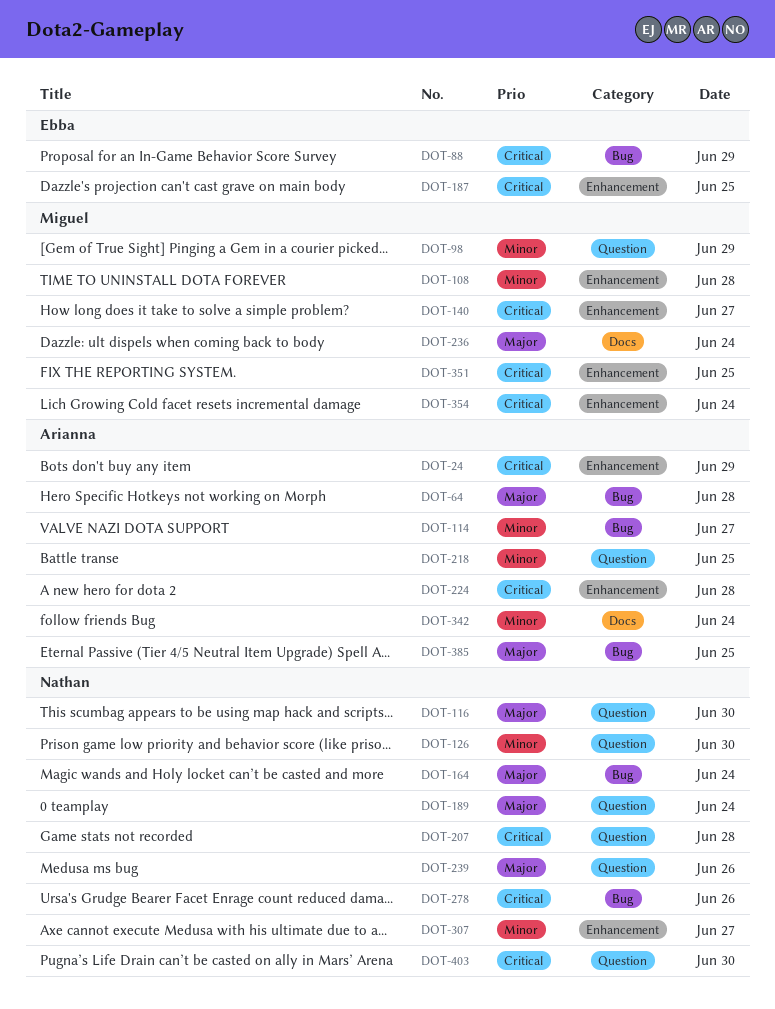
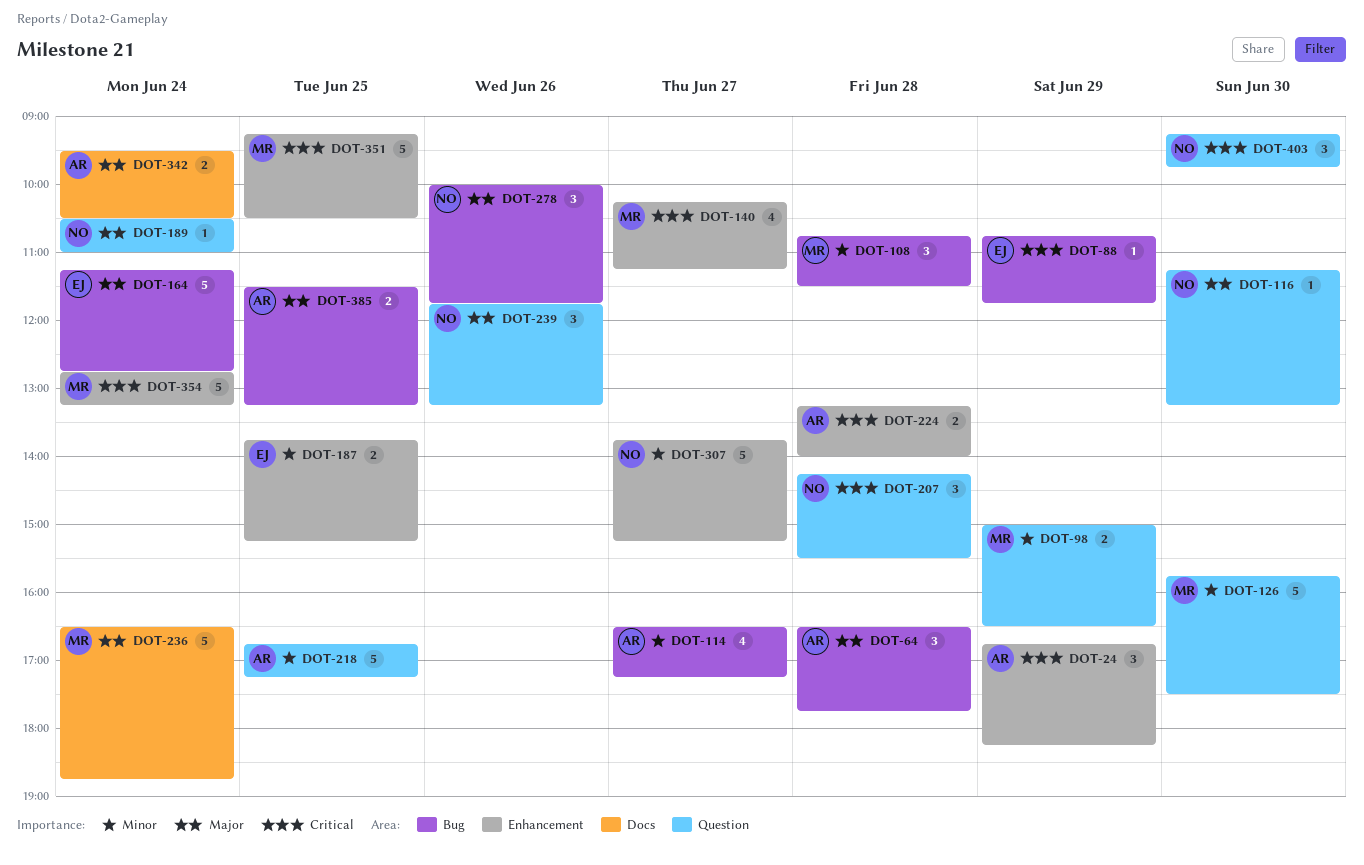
DOT-108, label: Enhancement -> Bug
DOT-126, owner: Nathan -> Miguel
DOT-164, owner: Nathan -> Ebba
DOT-187, priority: Critical -> Minor
DOT-278, priority: Critical -> Major
DOT-342, priority: Minor -> Major

